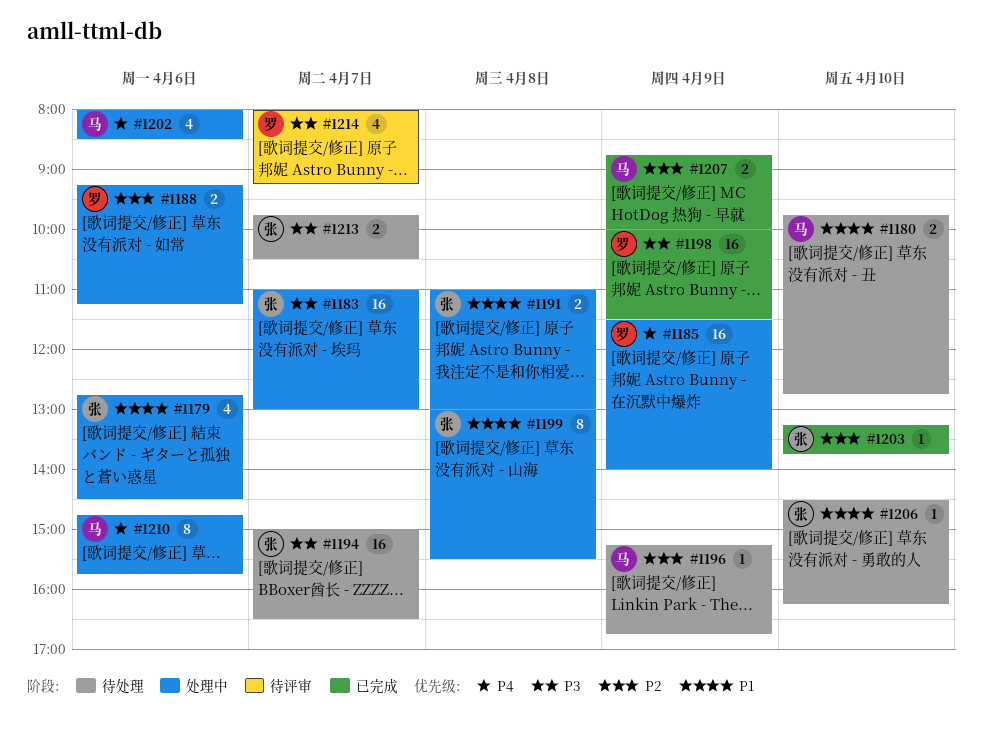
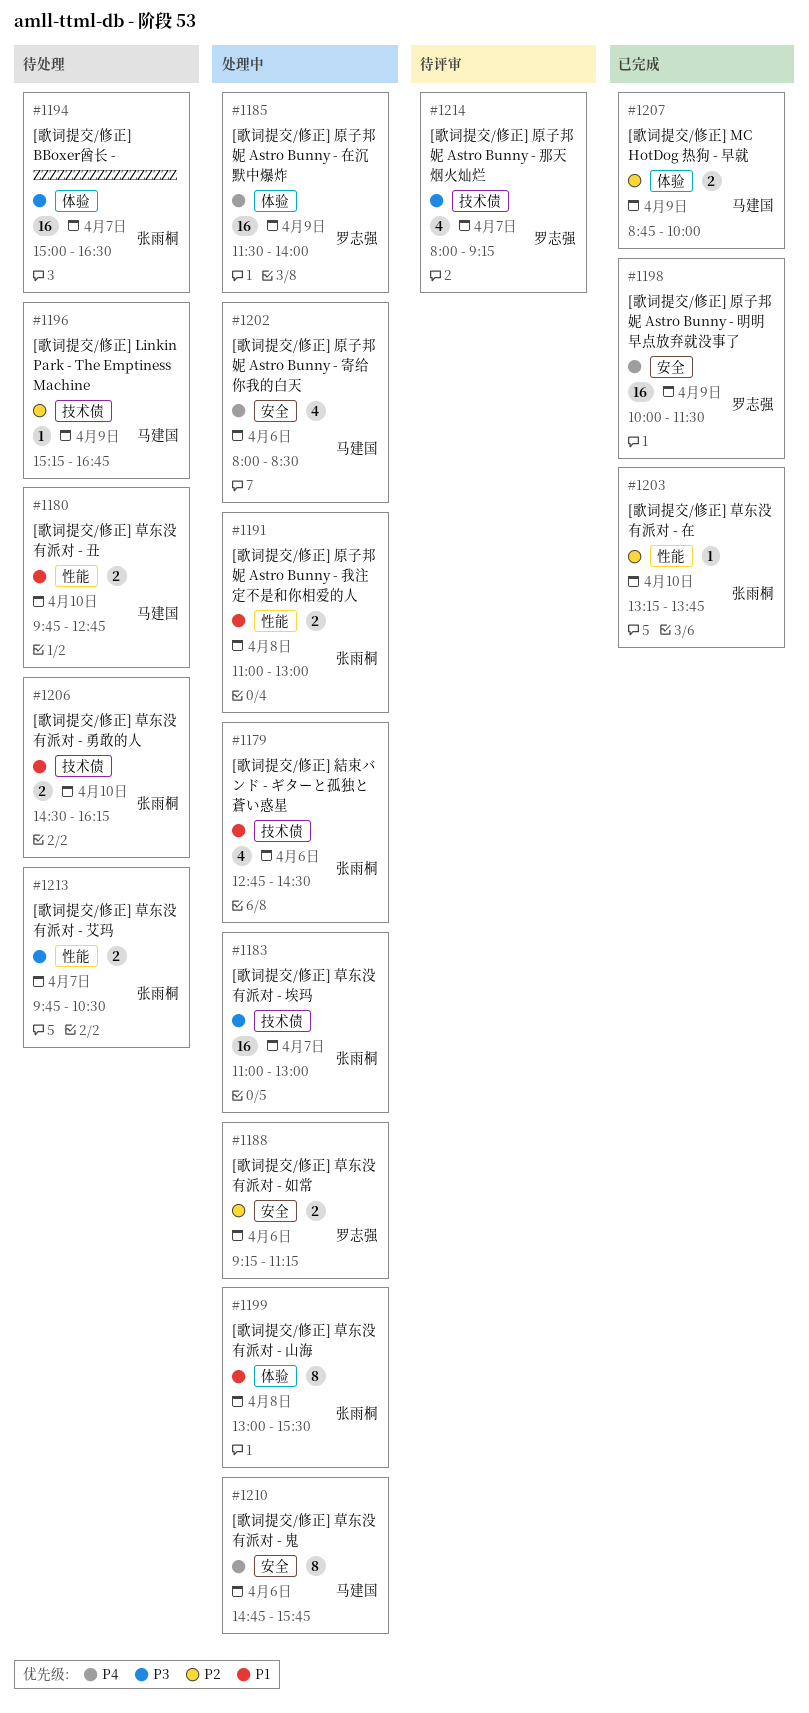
#1198, priority: P3 -> P4
#1206, estimate: 1 -> 2

